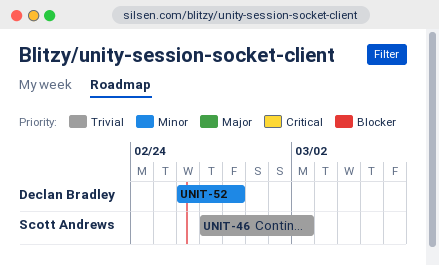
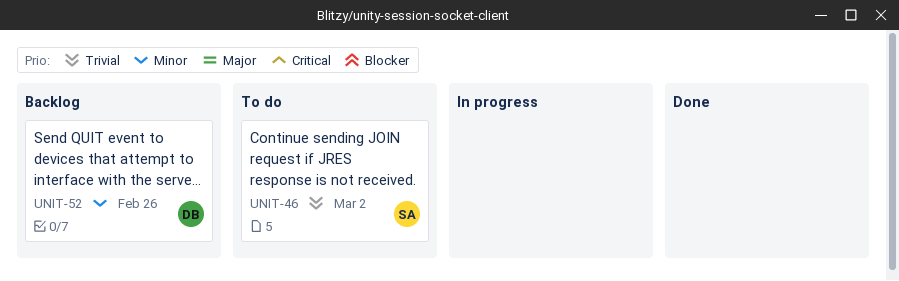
UNIT-52, due: Feb 28 -> Feb 26

